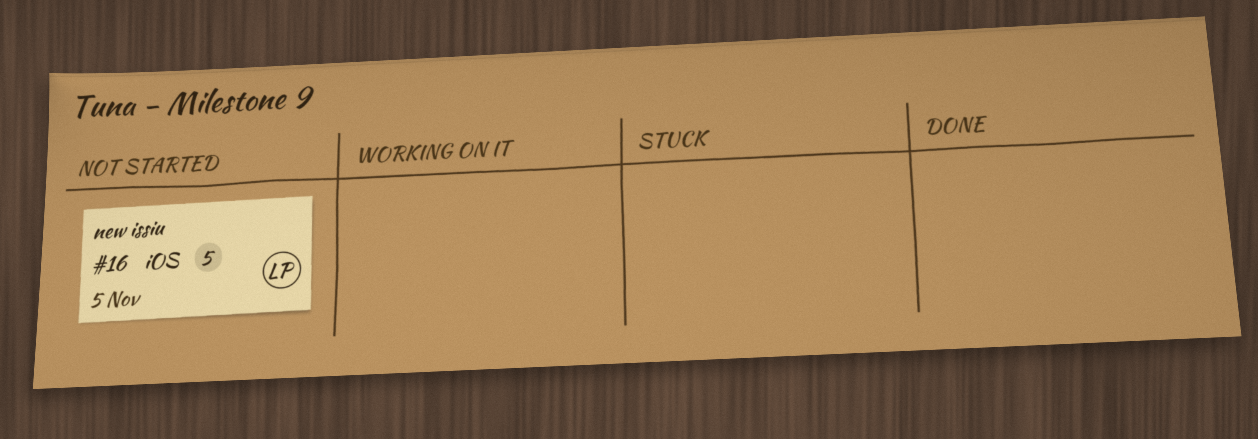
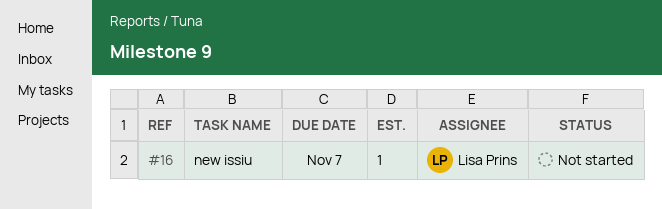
#16, estimate: 5 -> 1
#16, due: Nov 5 -> Nov 7

